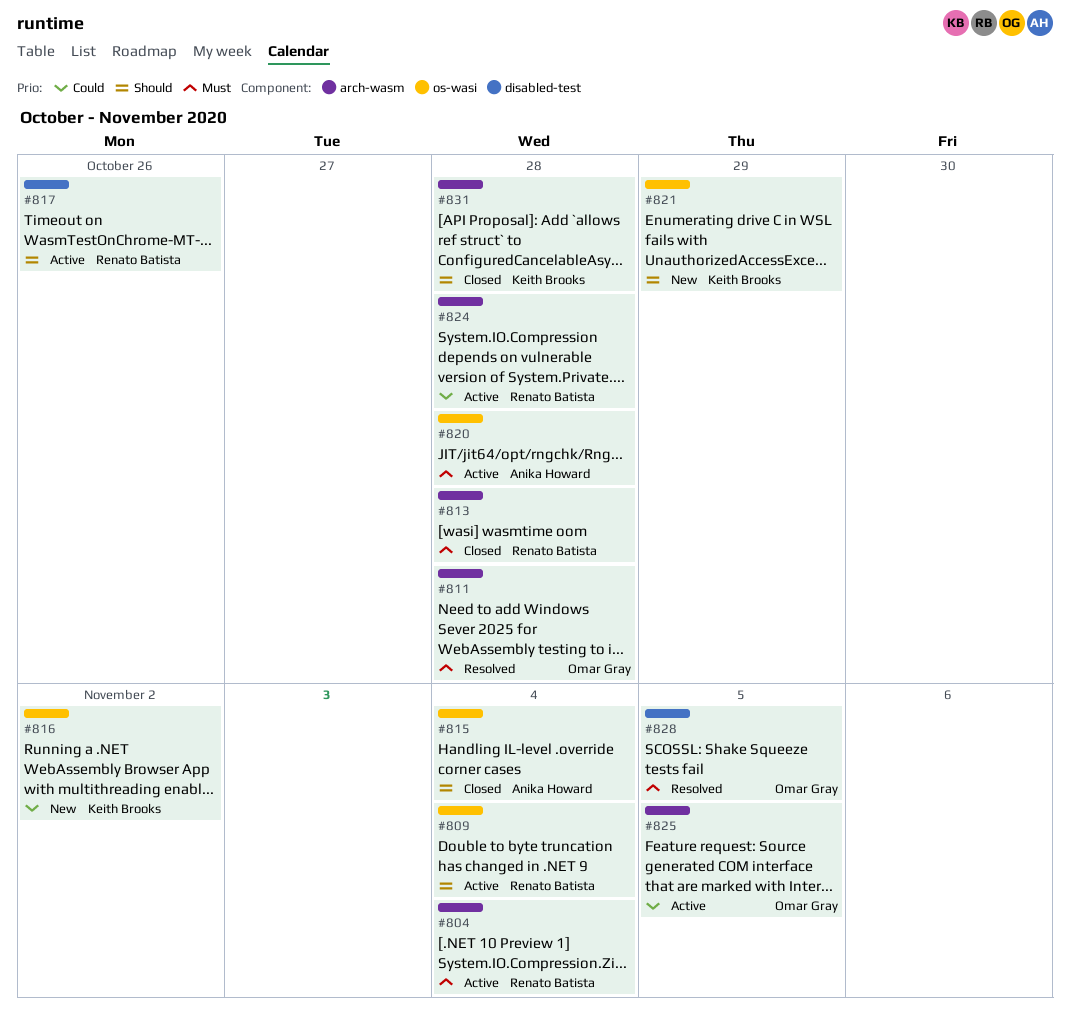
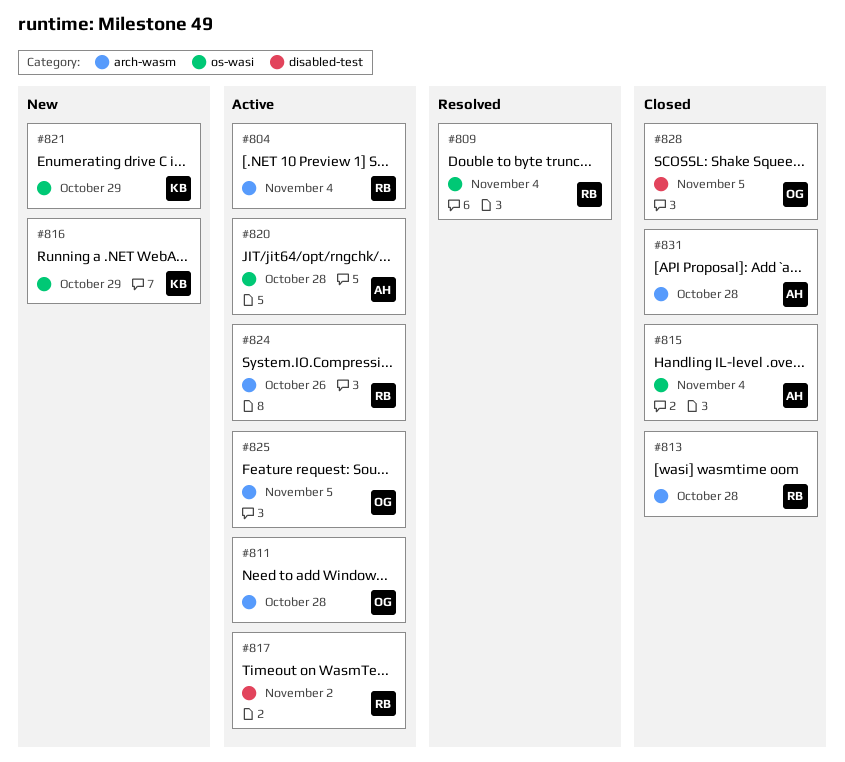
#809, status: Active -> Resolved
#811, status: Resolved -> Active
#816, due: Nov 2 -> Oct 29
#817, due: Oct 26 -> Nov 2
#824, due: Oct 28 -> Oct 26
#828, status: Resolved -> Closed
#831, owner: Keith Brooks -> Anika Howard

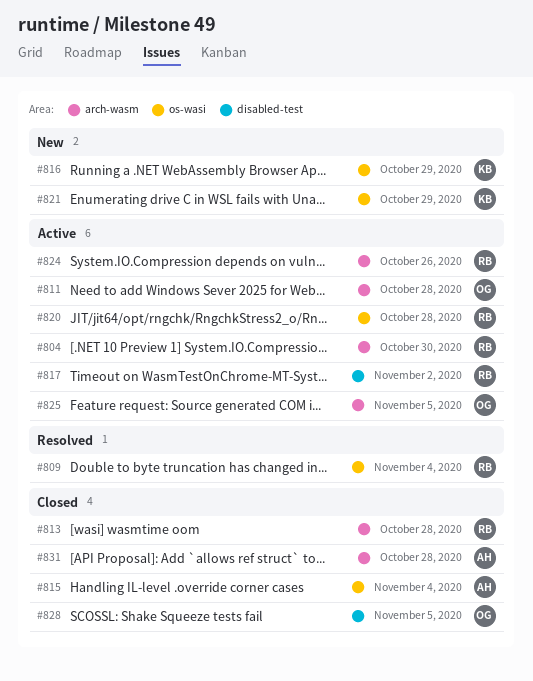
#804, due: Nov 4 -> Oct 30
#820, owner: AH -> RB

